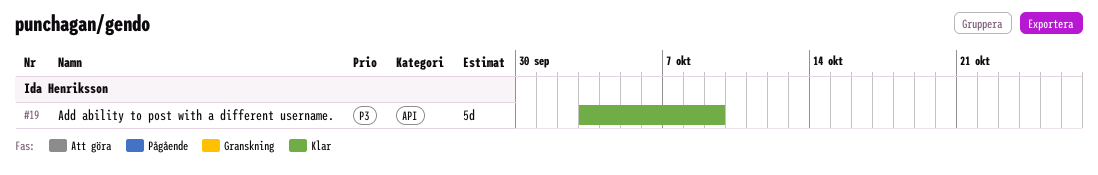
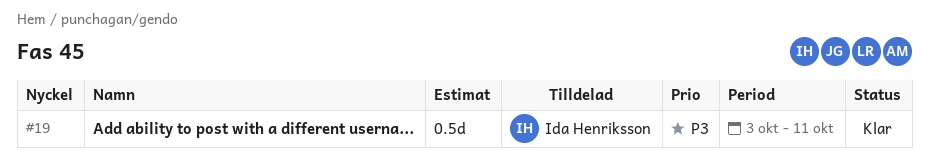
#19, estimate: 5d -> 0.5d
#19, due: Oct 9 -> Oct 11

